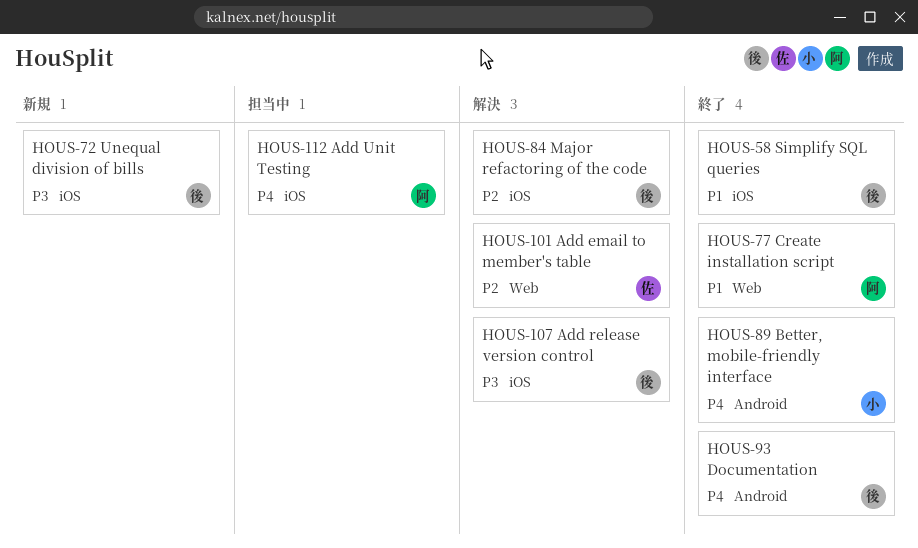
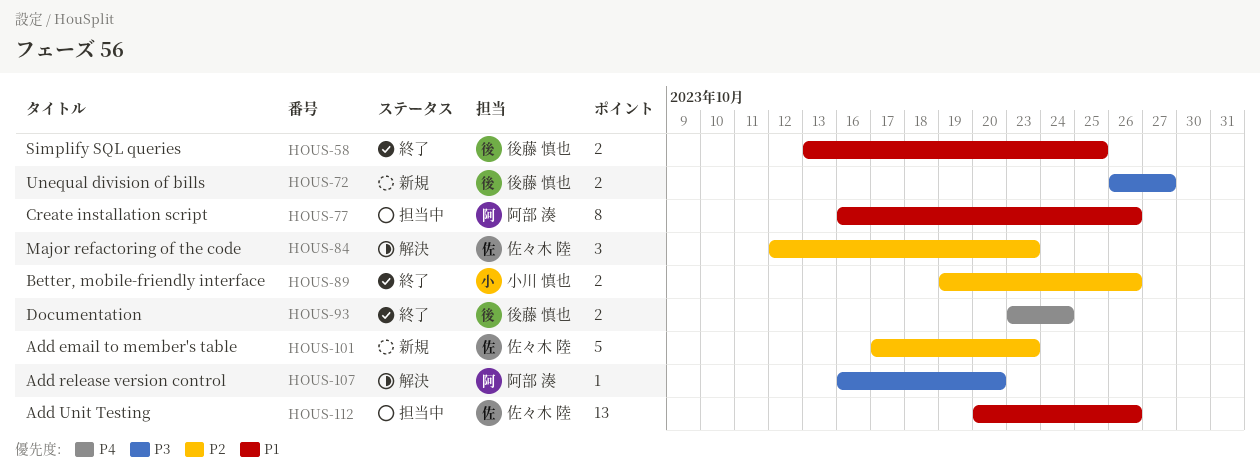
HOUS-77, status: 終了 -> 担当中
HOUS-84, owner: 後藤 慎也 -> 佐々木 陸
HOUS-89, priority: P4 -> P2
HOUS-101, status: 解決 -> 新規
HOUS-107, owner: 後藤 慎也 -> 阿部 湊
HOUS-112, owner: 阿部 湊 -> 佐々木 陸
HOUS-112, priority: P4 -> P1

